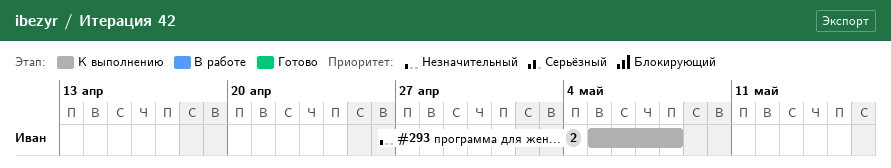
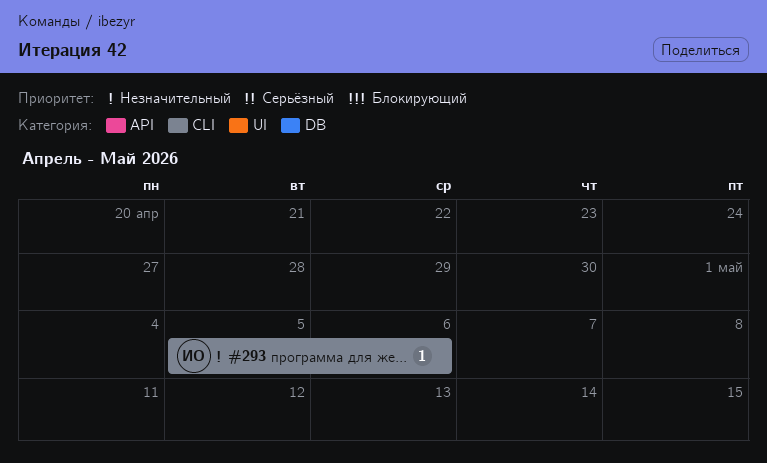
#293, estimate: 2 -> 1
#293, due: May 8 -> May 6

